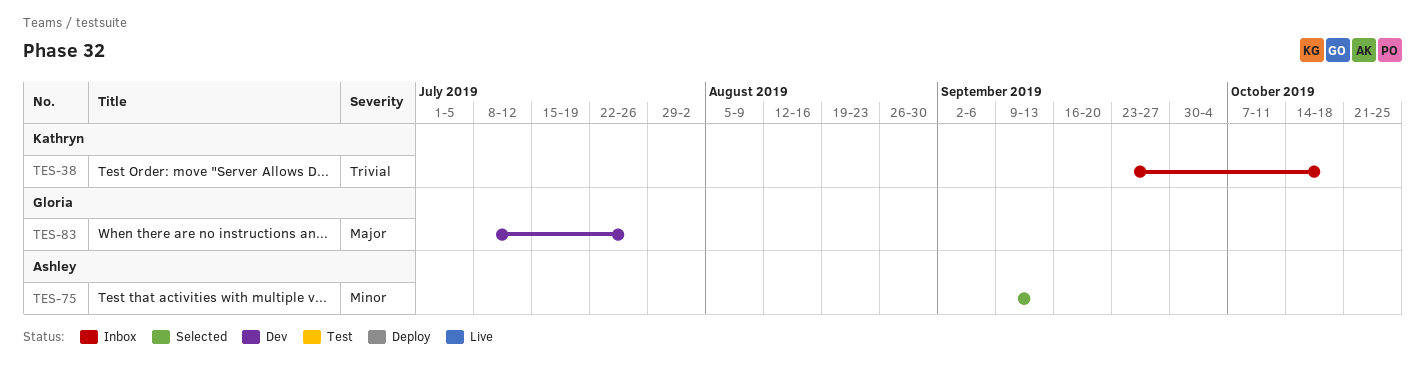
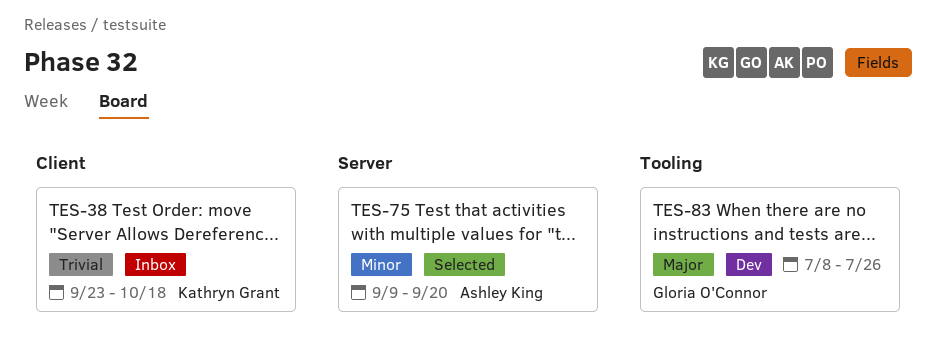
TES-75, due: Sep 13 -> Sep 20

